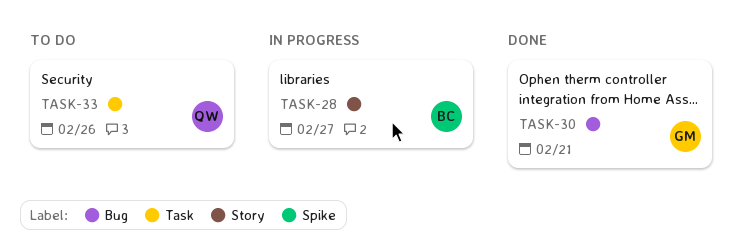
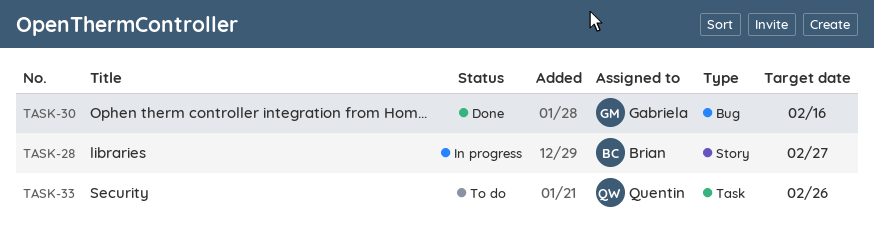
TASK-30, due: Feb 21 -> Feb 16

